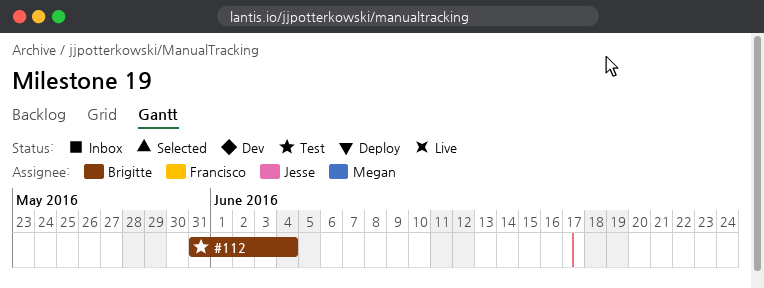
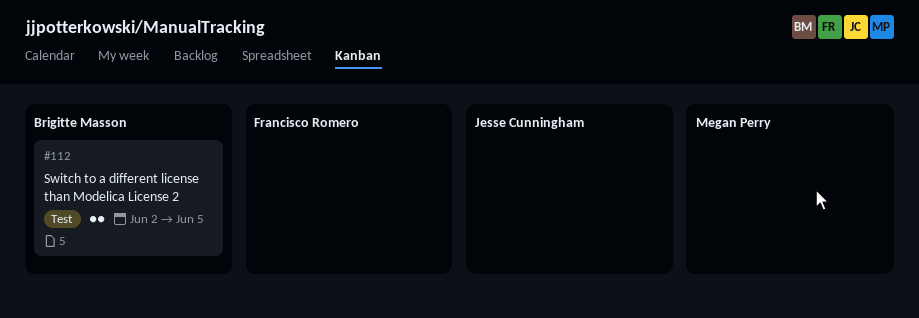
#112, start: May 31 -> Jun 2
#112, due: Jun 4 -> Jun 5

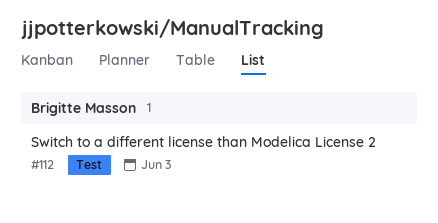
#112, due: Jun 5 -> Jun 3

